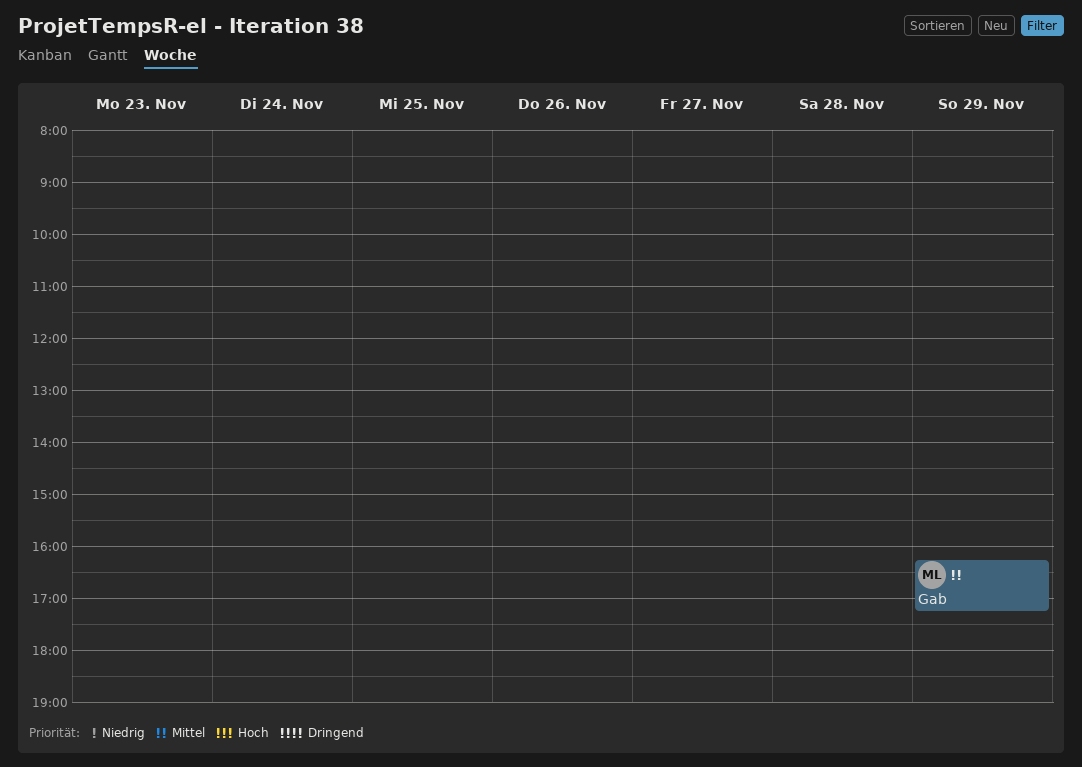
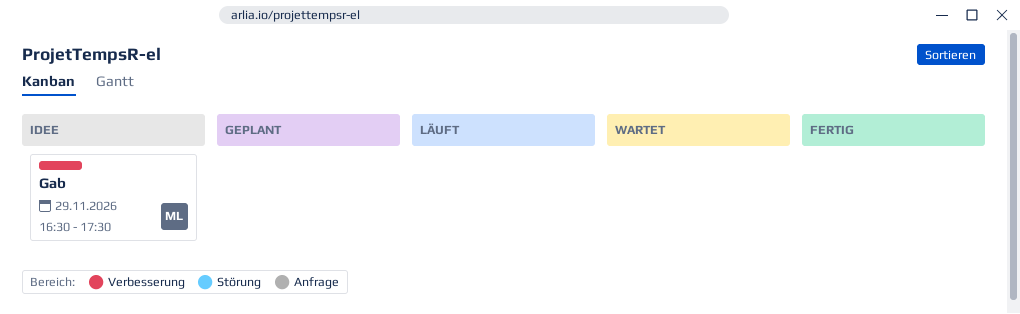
Gab, begins: 16:15 -> 16:30
Gab, ends: 17:15 -> 17:30

